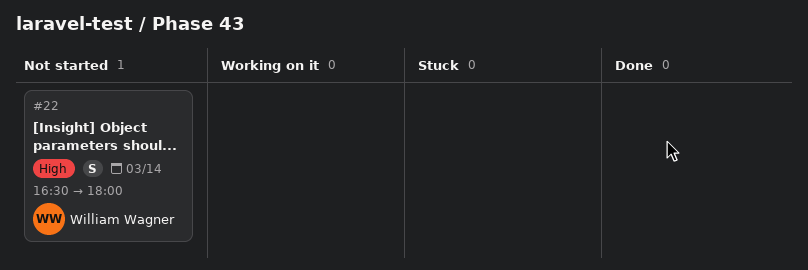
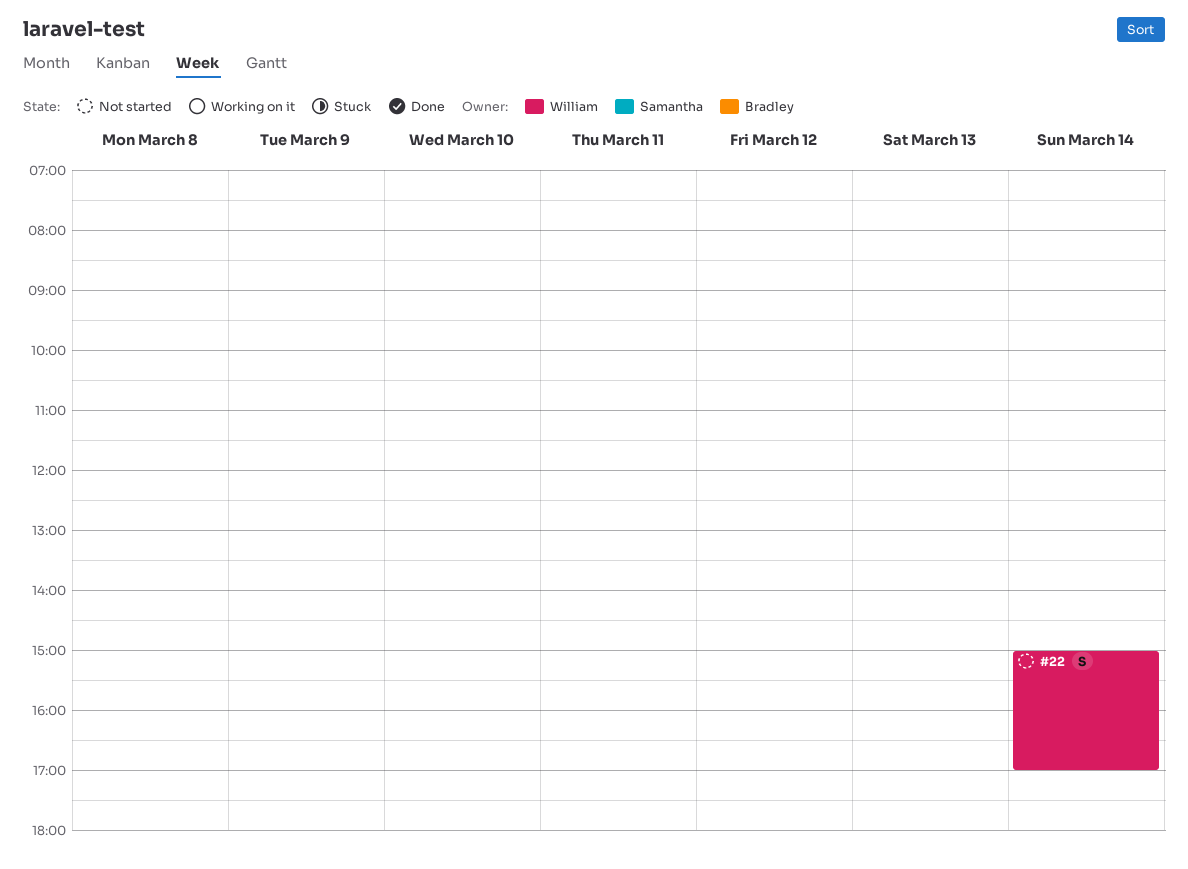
#22, begins: 16:30 -> 15:00
#22, ends: 18:00 -> 17:00

